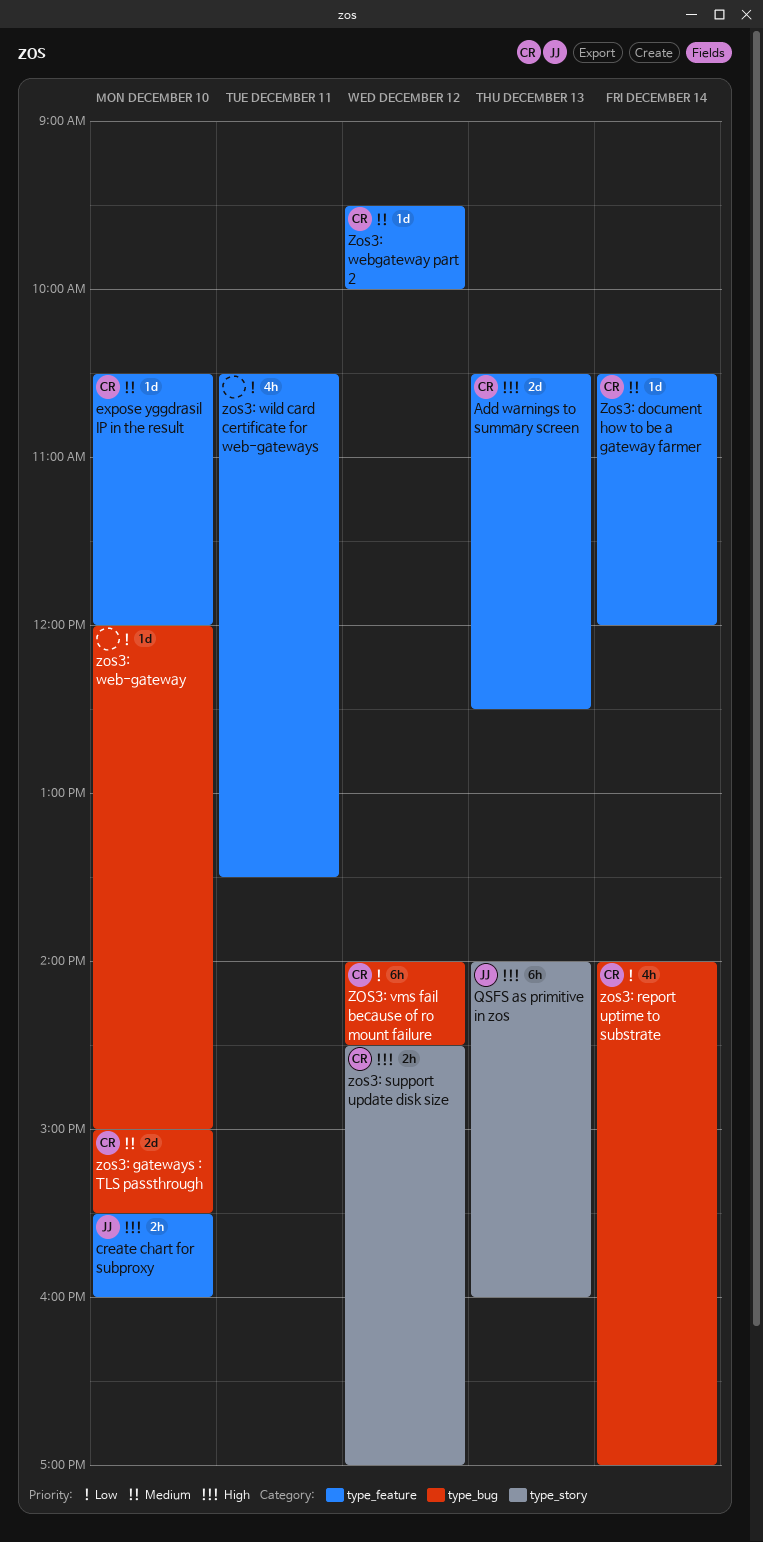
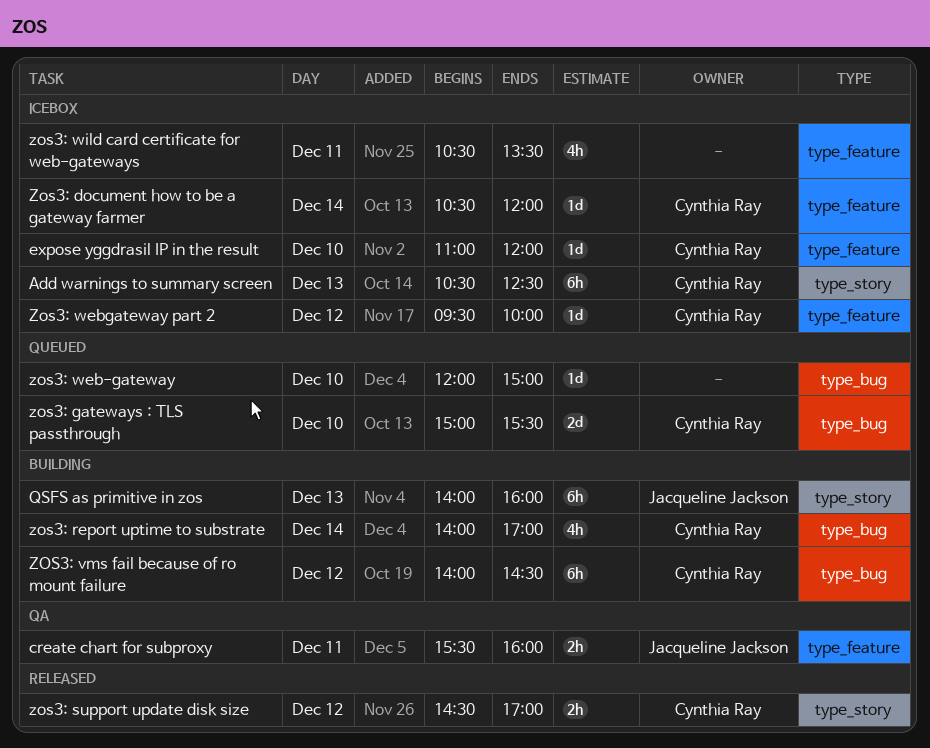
Add warnings to summary screen, label: type_feature -> type_story
Add warnings to summary screen, estimate: 2d -> 6h
create chart for subproxy, day: Dec 10 -> Dec 11
expose yggdrasil IP in the result, begins: 10:30 -> 11:00

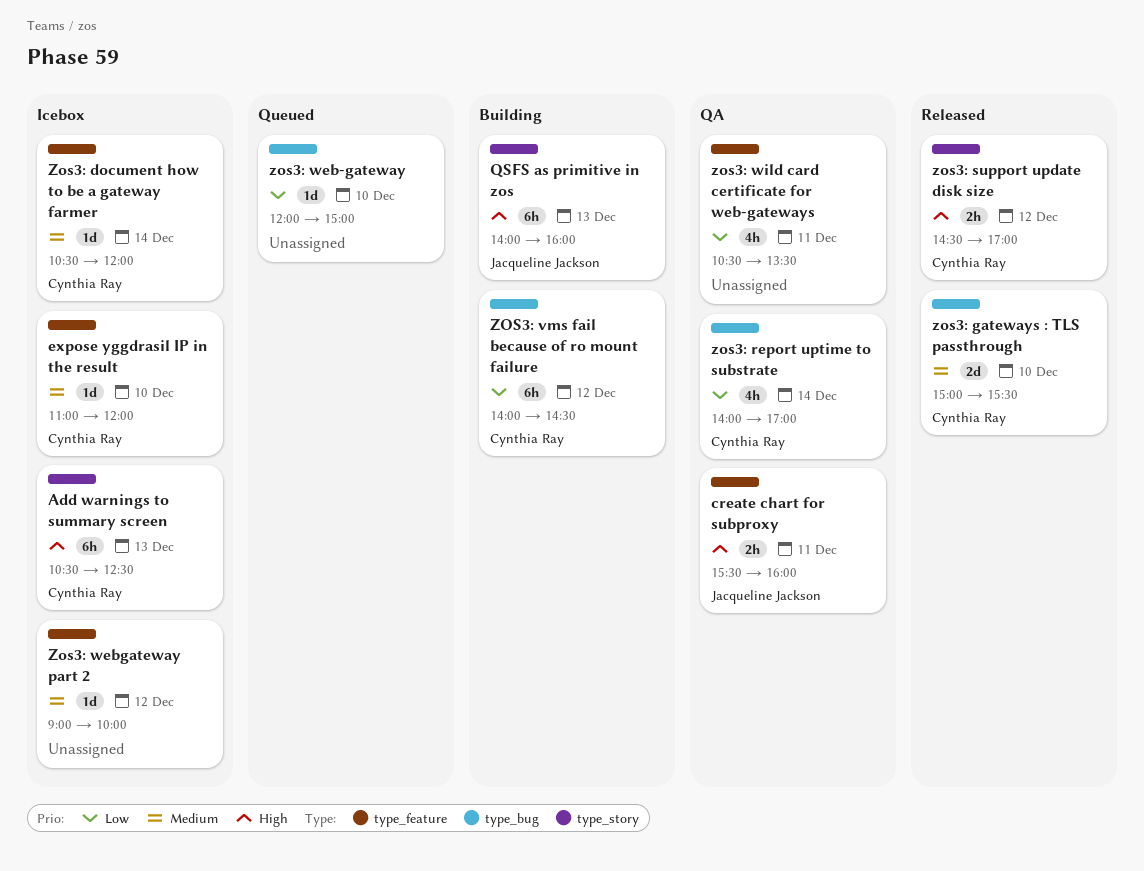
zos3: gateways : TLS passthrough, status: Queued -> Released
zos3: report uptime to substrate, status: Building -> QA
Zos3: webgateway part 2, owner: Cynthia Ray -> none
Zos3: webgateway part 2, begins: 09:30 -> 09:00
zos3: wild card certificate for web-gateways, status: Icebox -> QA

